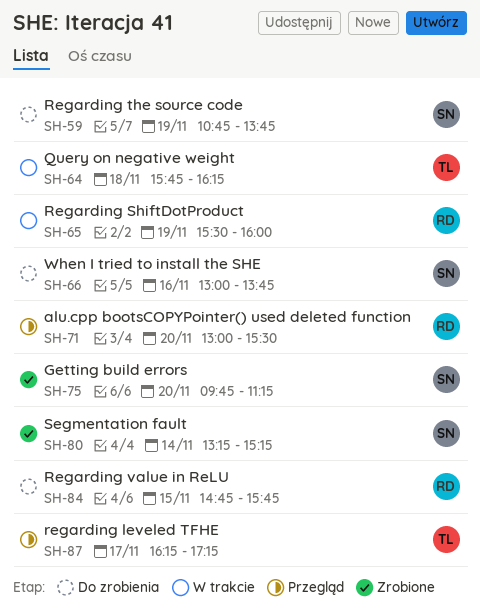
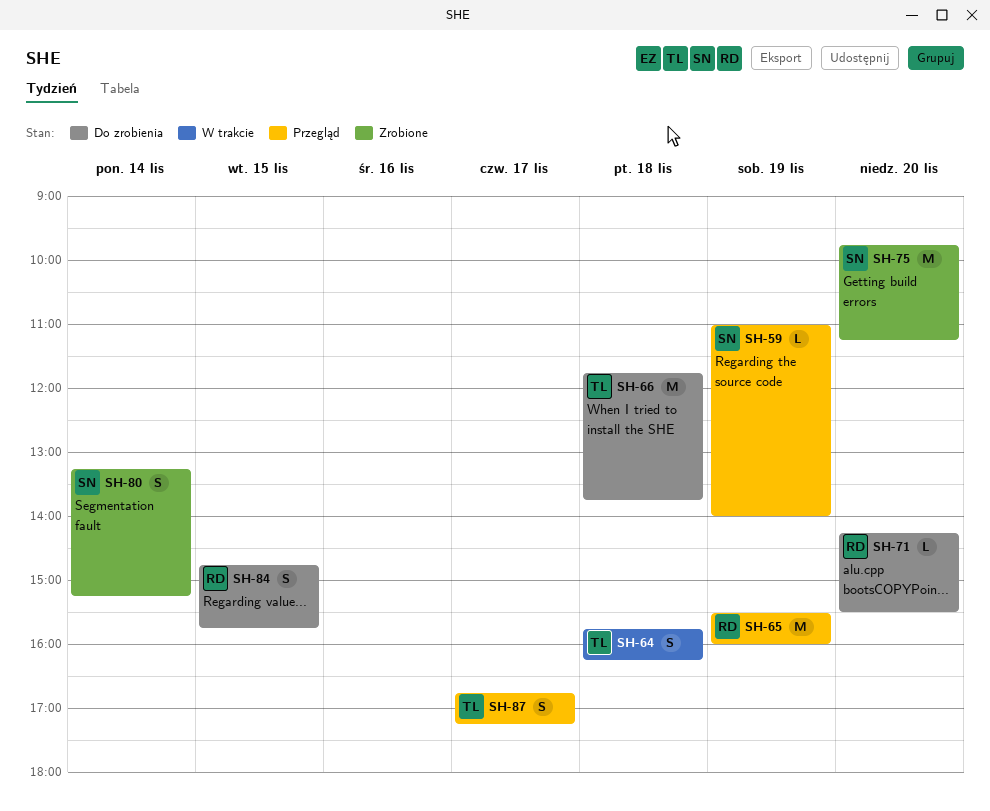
SH-59, status: Do zrobienia -> Przegląd
SH-59, begins: 10:45 -> 11:00
SH-59, ends: 13:45 -> 14:00
SH-65, status: W trakcie -> Przegląd
SH-66, owner: SN -> TL
SH-66, day: Nov 16 -> Nov 18
SH-66, begins: 13:00 -> 11:45
SH-71, status: Przegląd -> Do zrobienia
SH-71, begins: 13:00 -> 14:15
SH-87, begins: 16:15 -> 16:45

